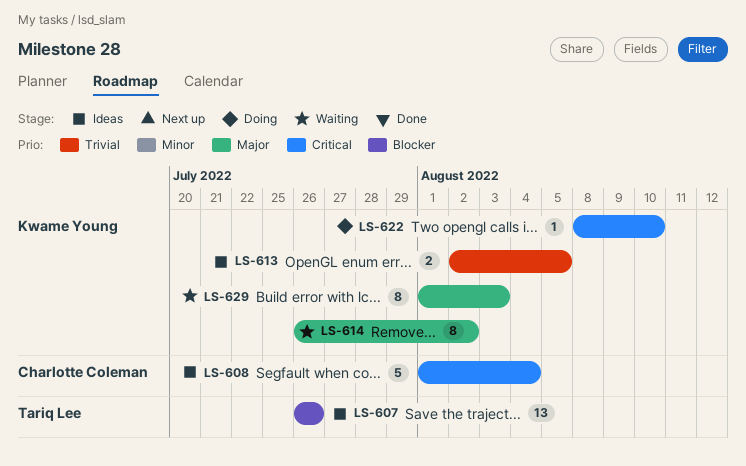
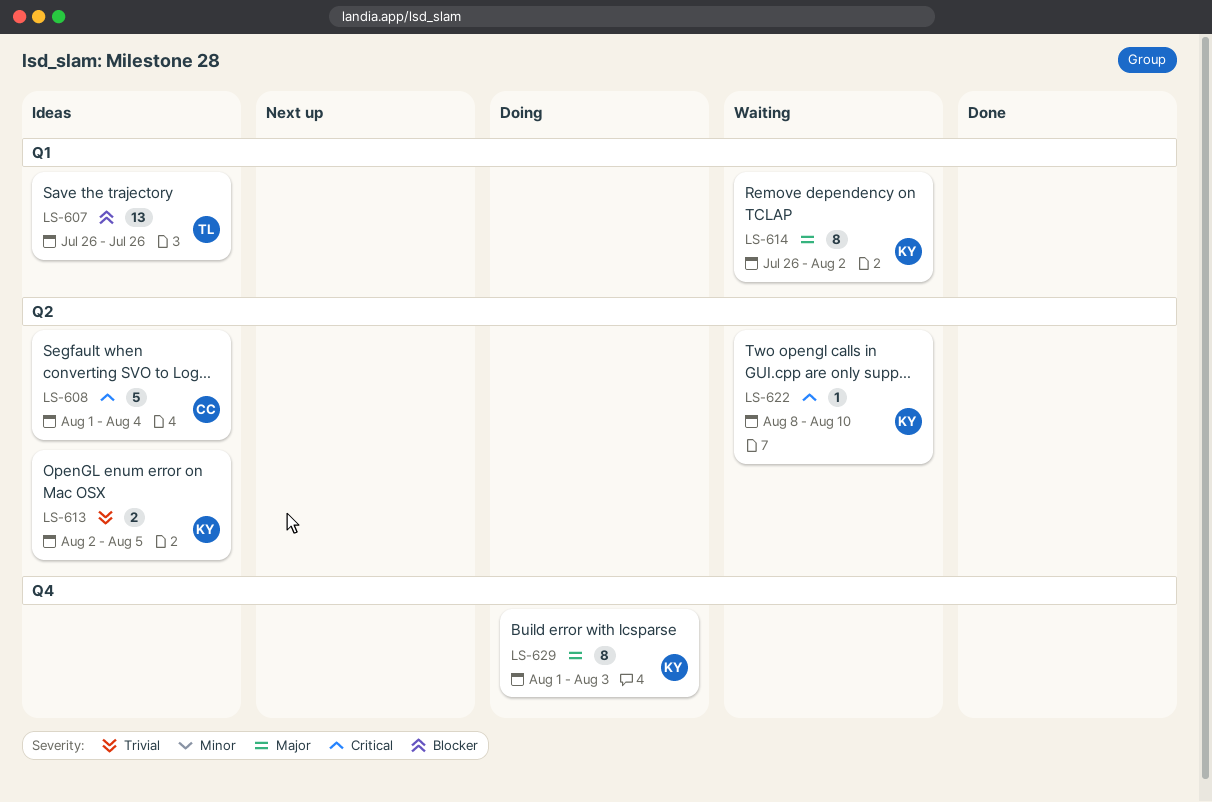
LS-622, status: Doing -> Waiting
LS-629, status: Waiting -> Doing

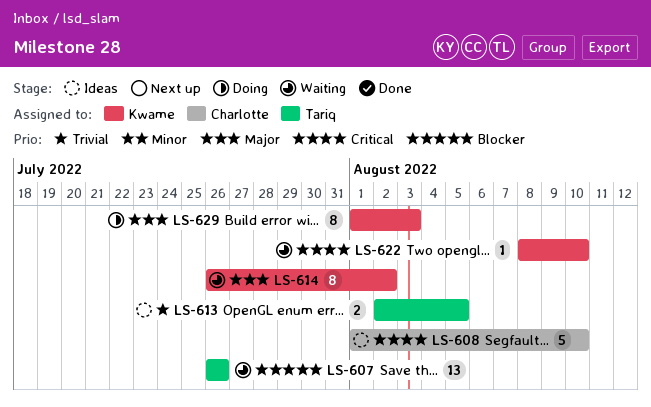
LS-607, status: Ideas -> Waiting
LS-608, due: Aug 4 -> Aug 10
LS-613, owner: Kwame -> Tariq

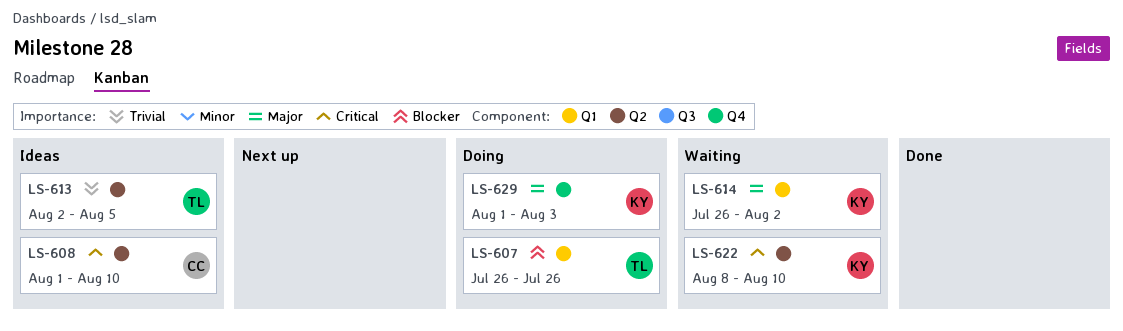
LS-607, status: Waiting -> Doing

